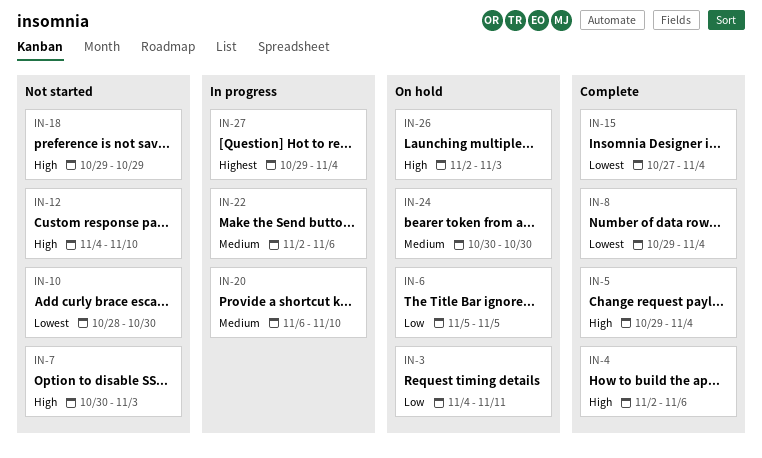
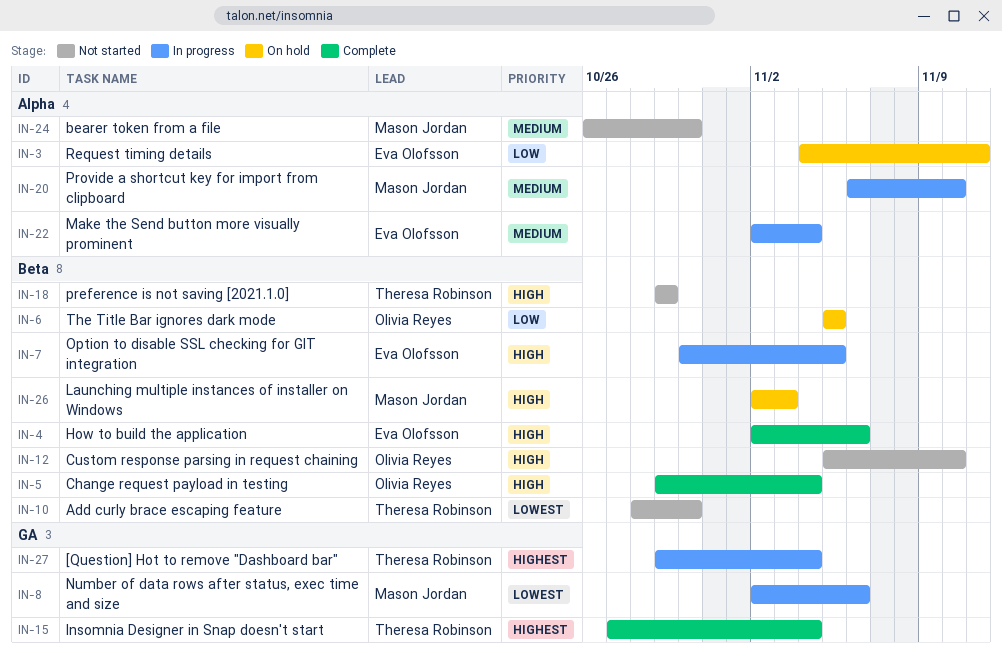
IN-7, status: Not started -> In progress
IN-7, due: Nov 3 -> Nov 5
IN-8, status: Complete -> In progress
IN-8, start: Oct 29 -> Nov 2
IN-8, due: Nov 4 -> Nov 6
IN-12, start: Nov 4 -> Nov 5
IN-15, priority: Lowest -> Highest
IN-22, due: Nov 6 -> Nov 4
IN-24, status: On hold -> Not started
IN-24, start: Oct 30 -> Oct 26

